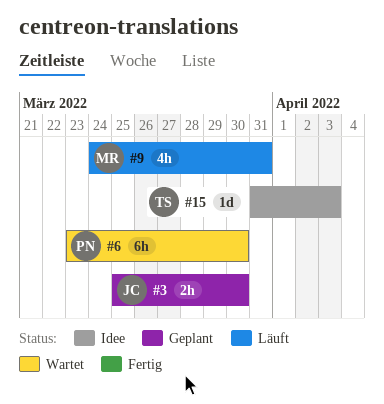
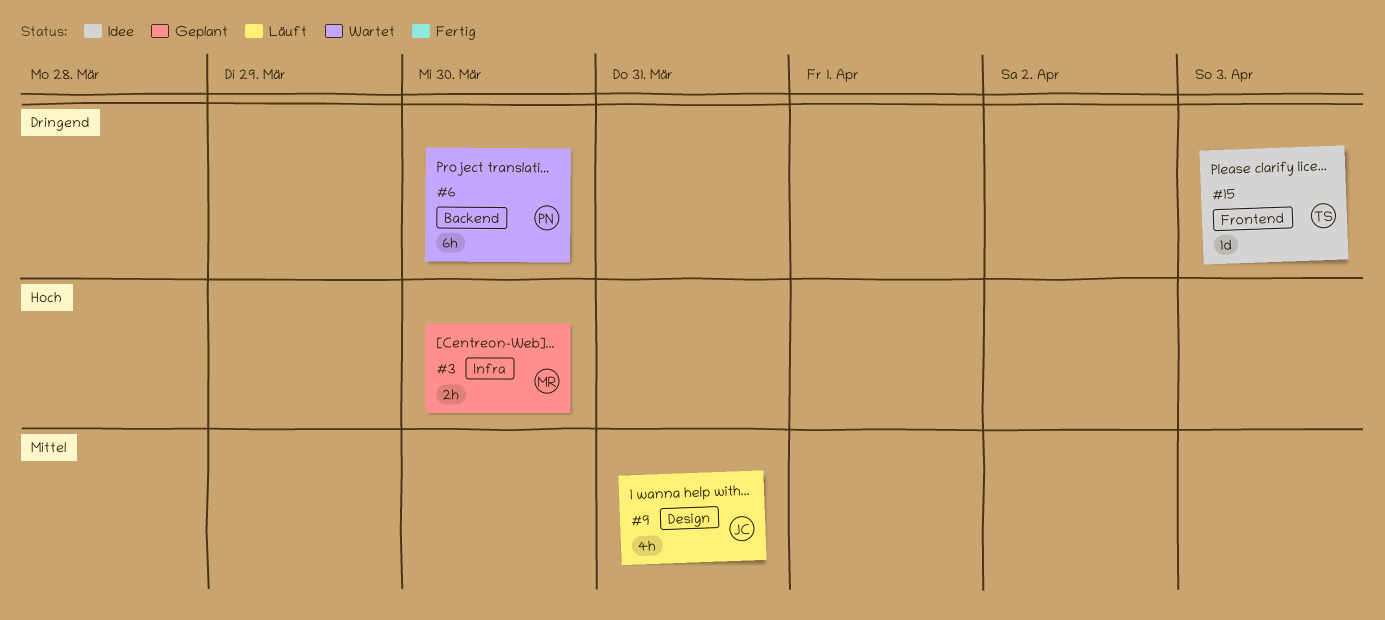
#3, owner: JC -> MR
#9, owner: MR -> JC

